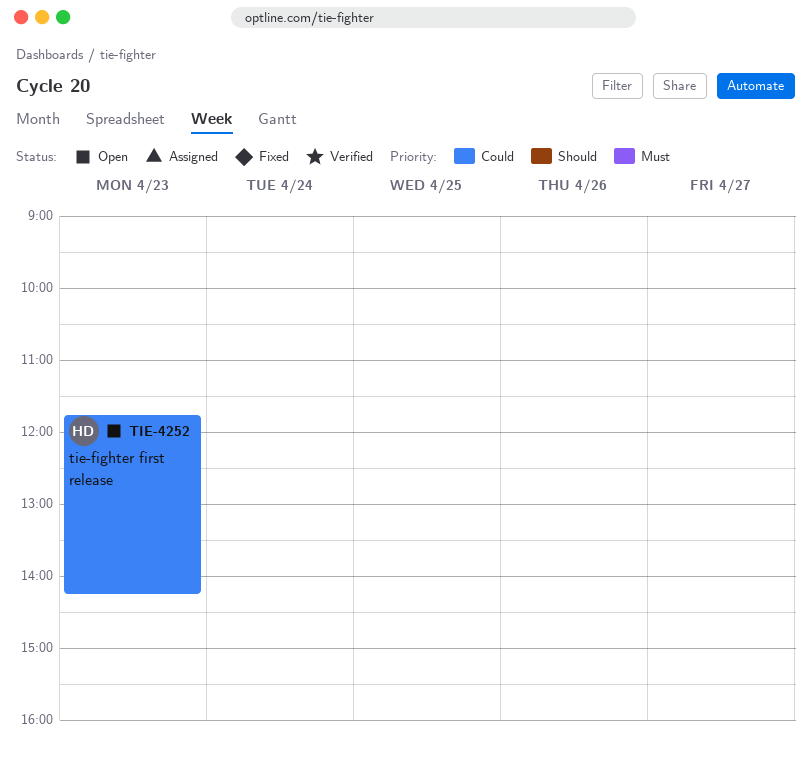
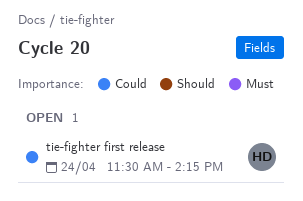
tie-fighter first release, day: Apr 23 -> Apr 24
tie-fighter first release, begins: 11:45 -> 11:30

